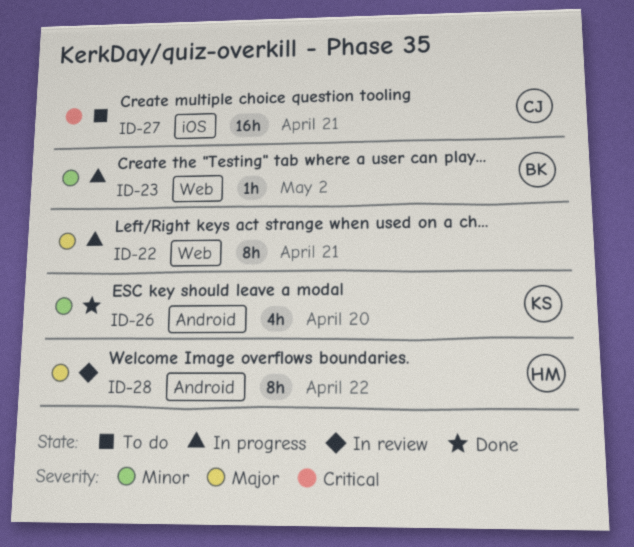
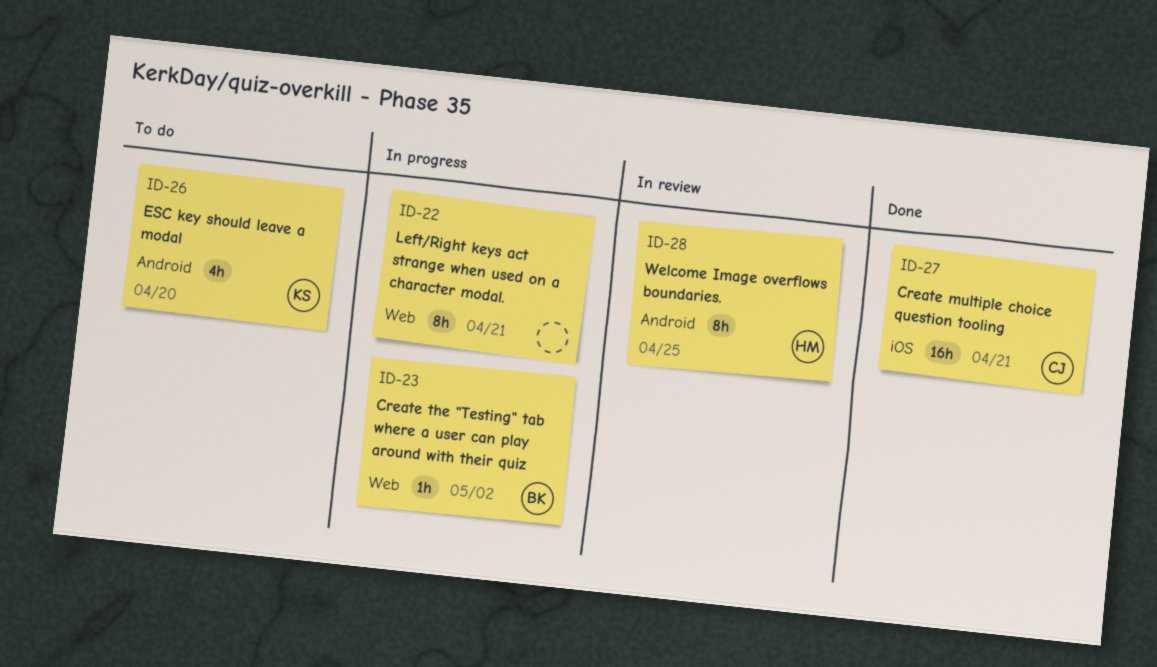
ID-26, status: Done -> To do
ID-27, status: To do -> Done
ID-28, due: Apr 22 -> Apr 25

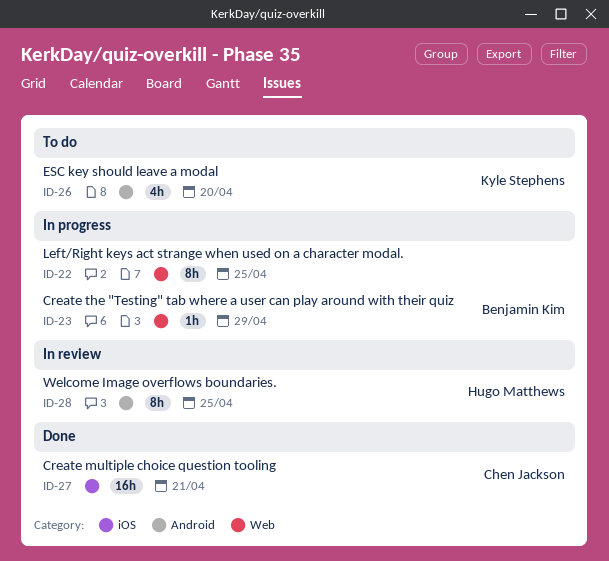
ID-22, due: Apr 21 -> Apr 25
ID-23, due: May 2 -> Apr 29

